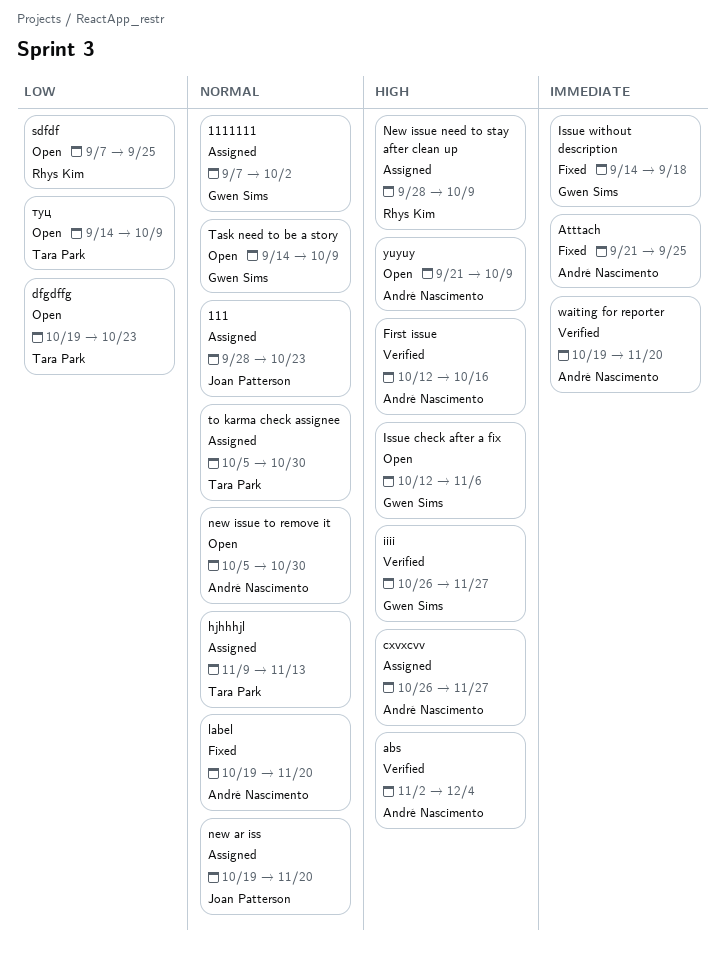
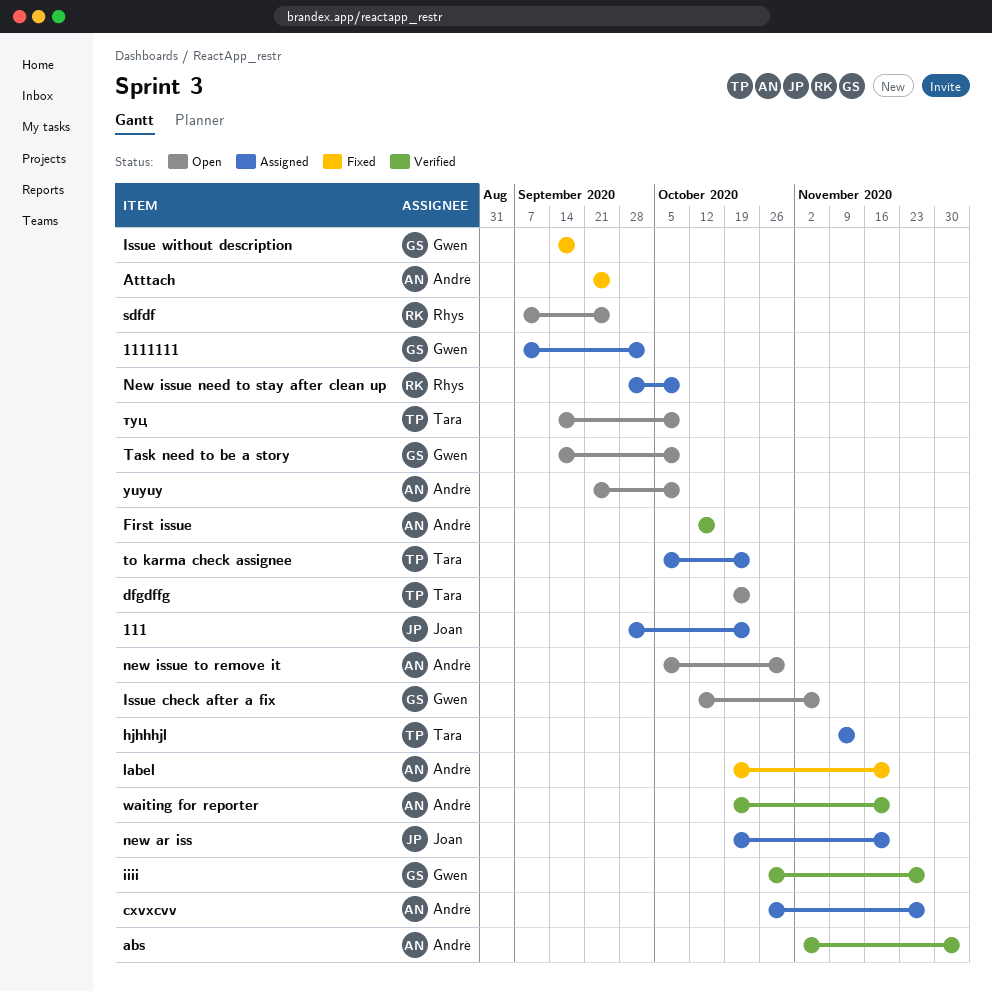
to karma check assignee, due: Oct 30 -> Oct 23

